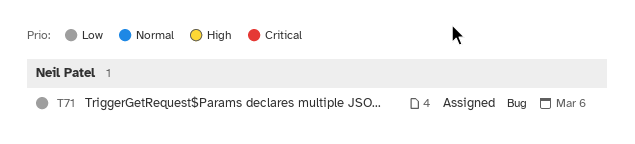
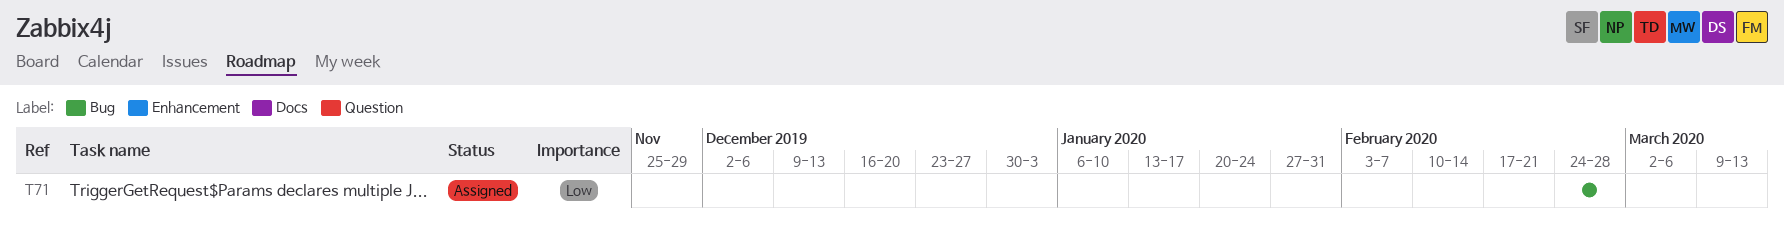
T71, due: Mar 6 -> Feb 28

